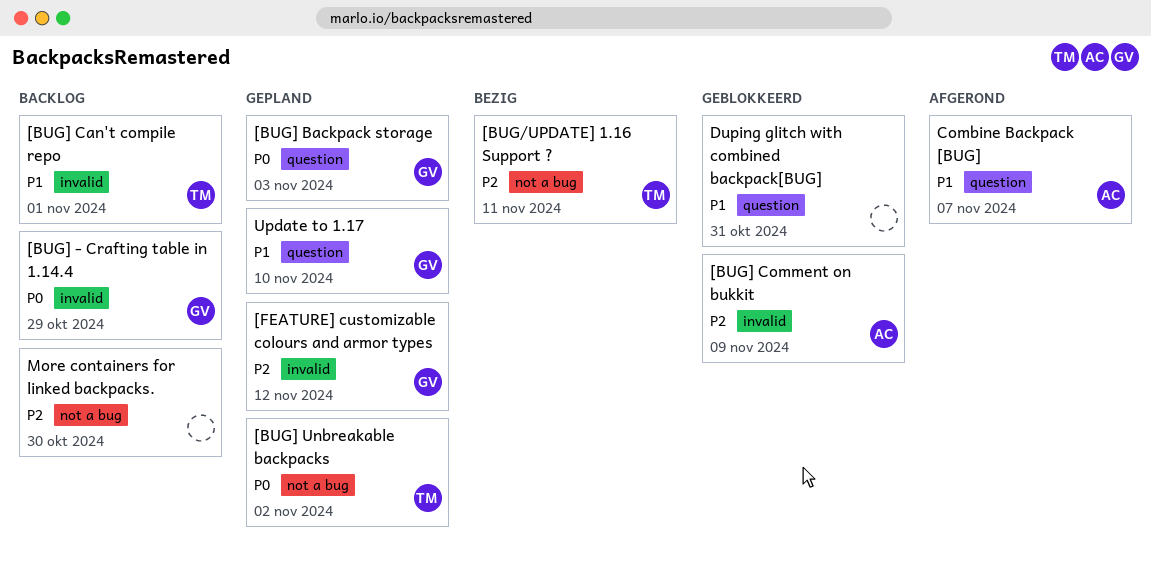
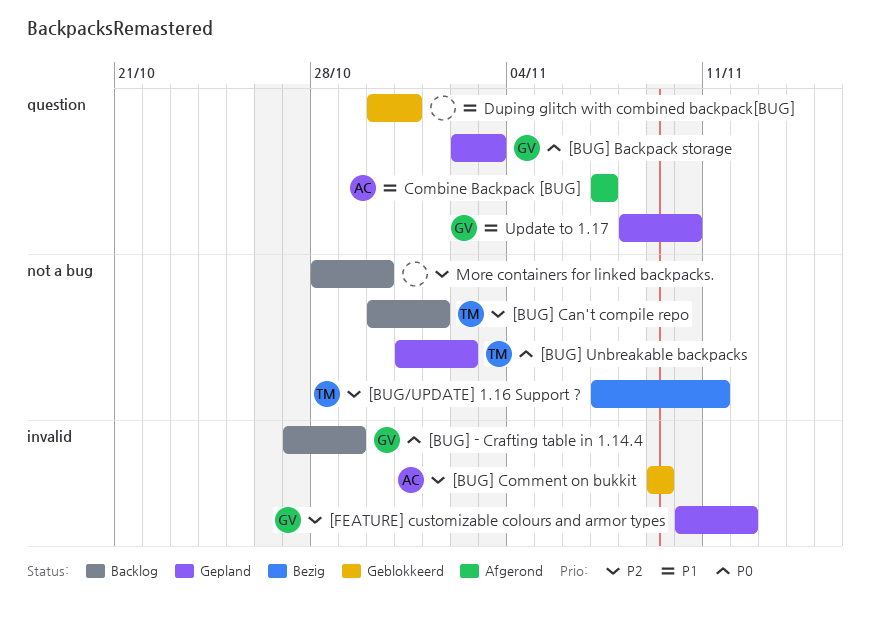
[BUG] Can't compile repo, priority: P1 -> P2
[BUG] Can't compile repo, label: invalid -> not a bug

